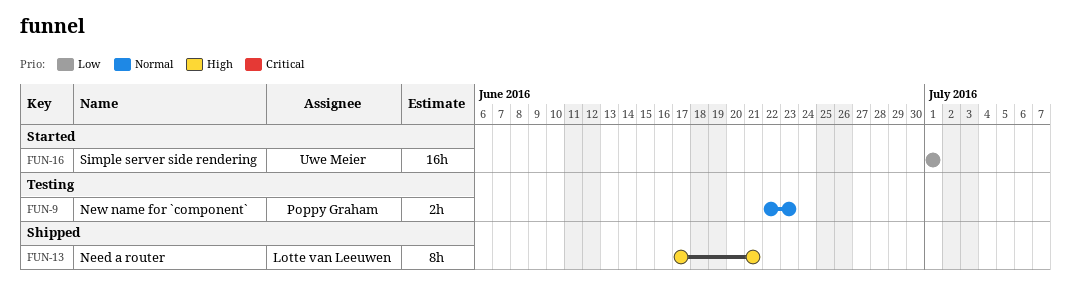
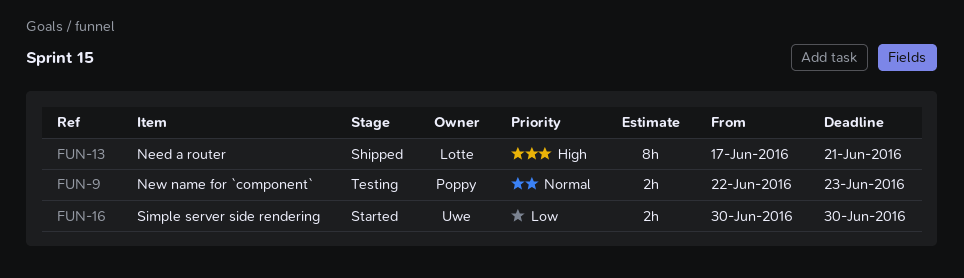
FUN-16, estimate: 16h -> 2h
FUN-16, start: Jul 1 -> Jun 30
FUN-16, due: Jul 1 -> Jun 30

